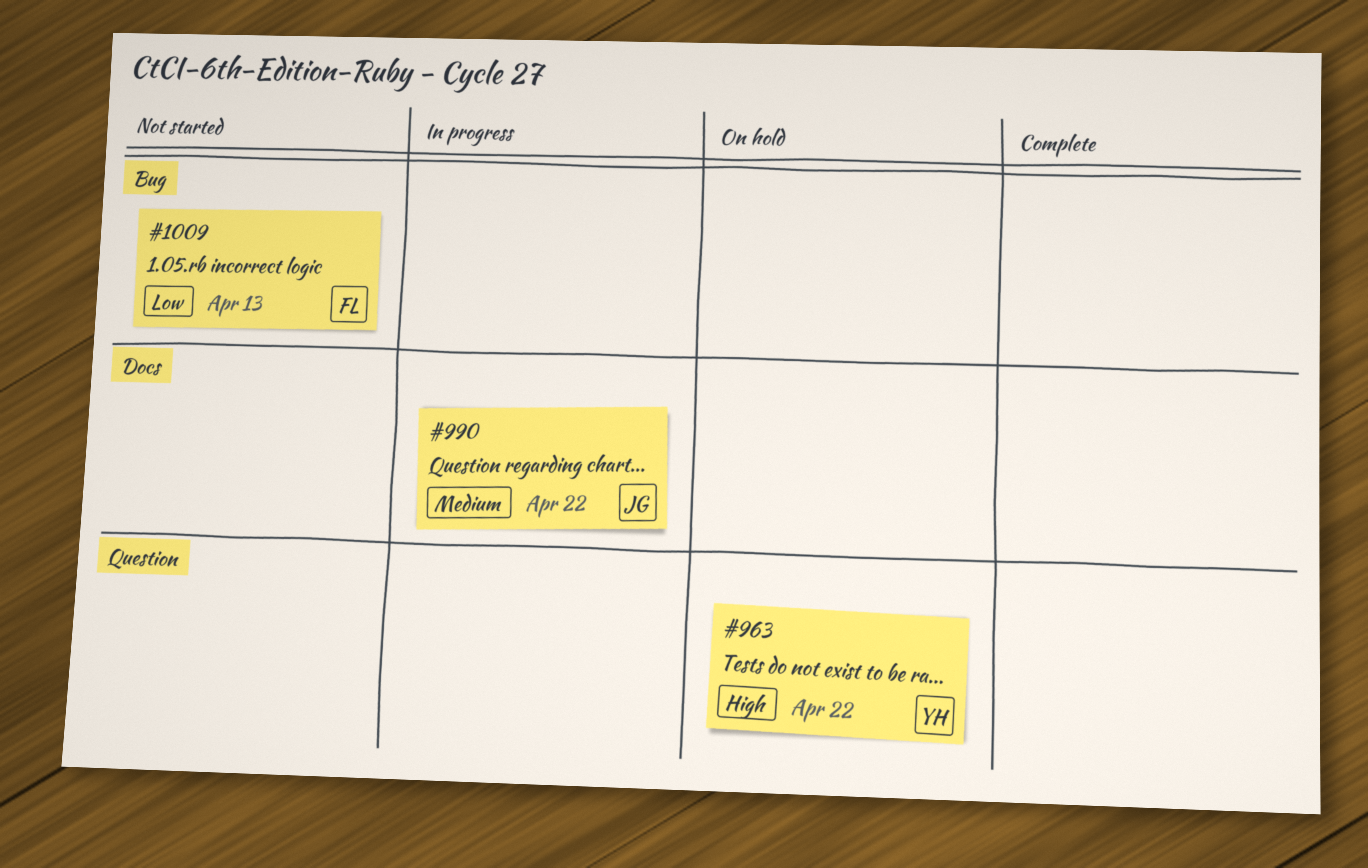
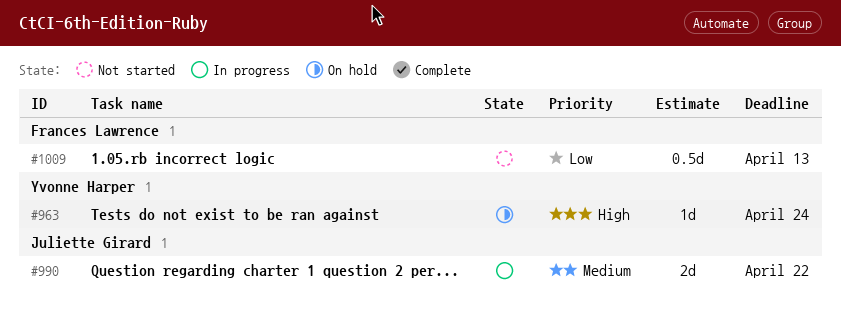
#963, due: Apr 22 -> Apr 24

